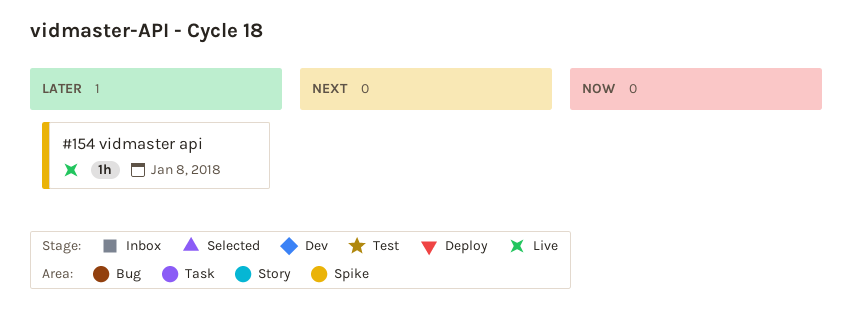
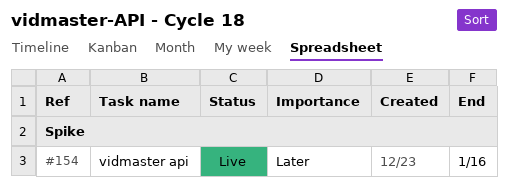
#154, due: Jan 8 -> Jan 16

